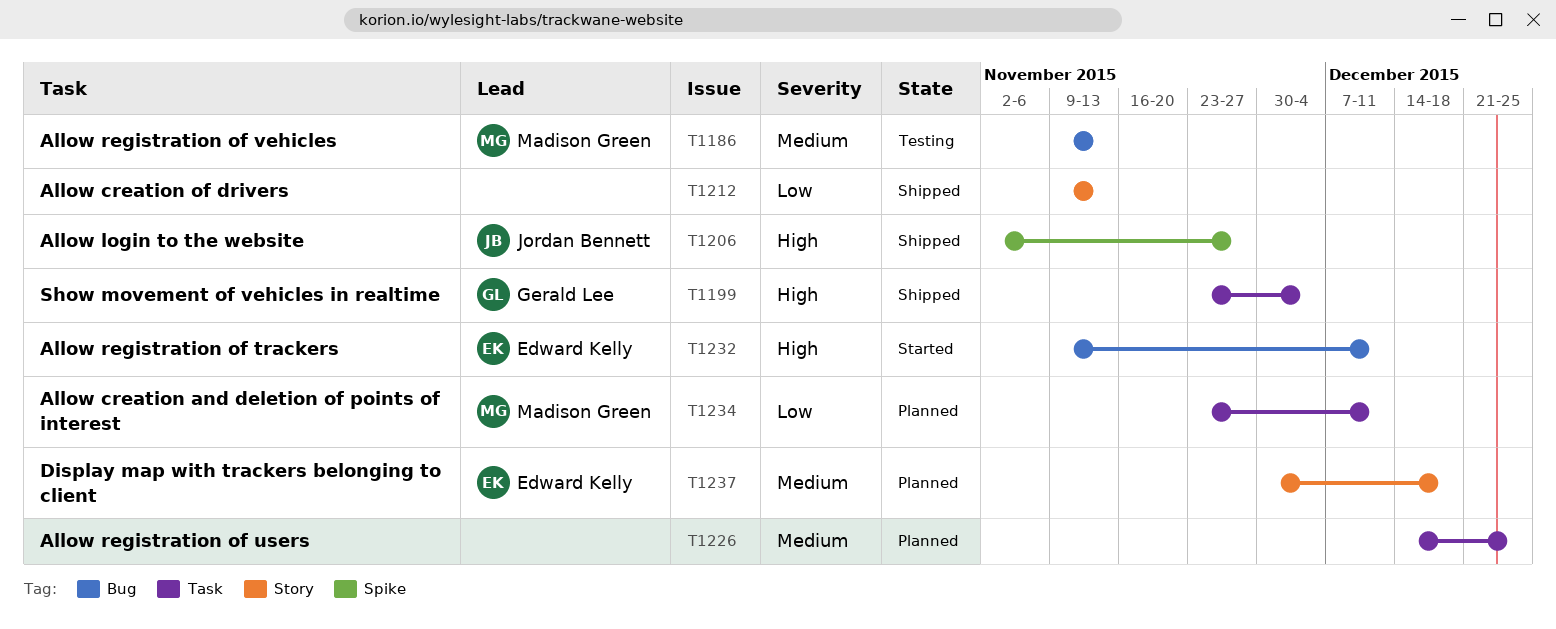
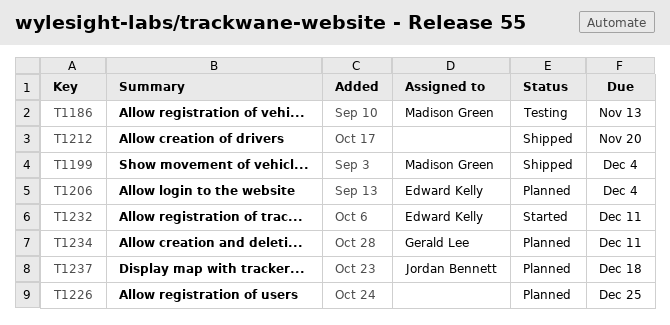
T1199, owner: Gerald Lee -> Madison Green
T1206, status: Shipped -> Planned
T1206, owner: Jordan Bennett -> Edward Kelly
T1206, due: Nov 27 -> Dec 4
T1212, due: Nov 13 -> Nov 20
T1234, owner: Madison Green -> Gerald Lee
T1237, owner: Edward Kelly -> Jordan Bennett

